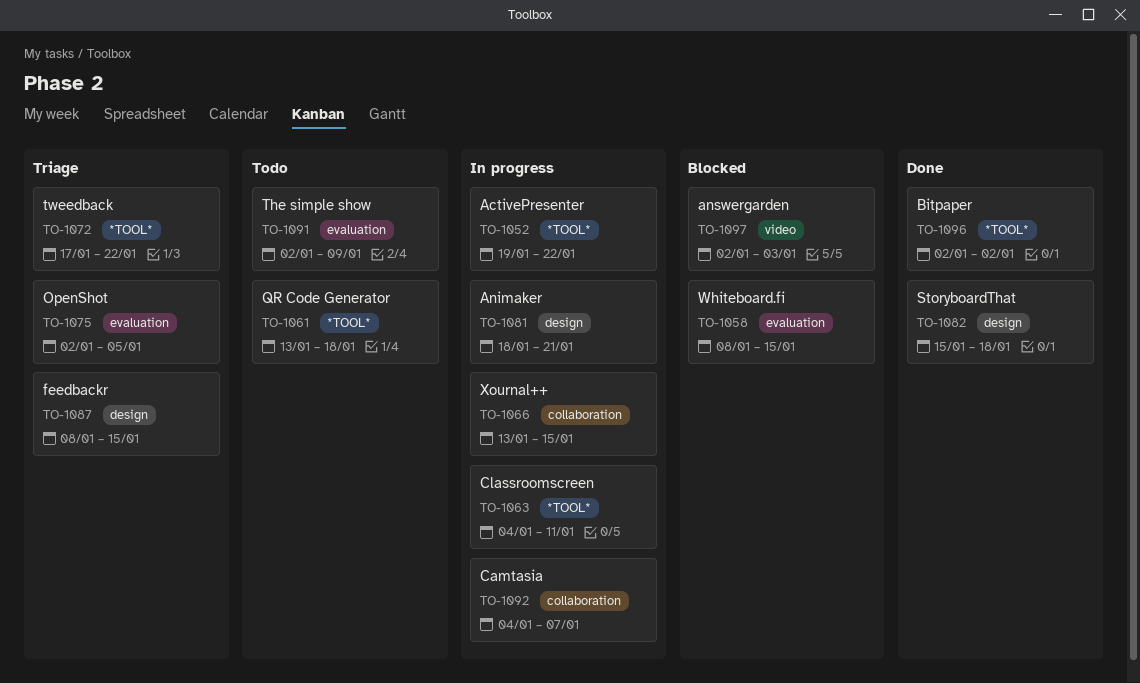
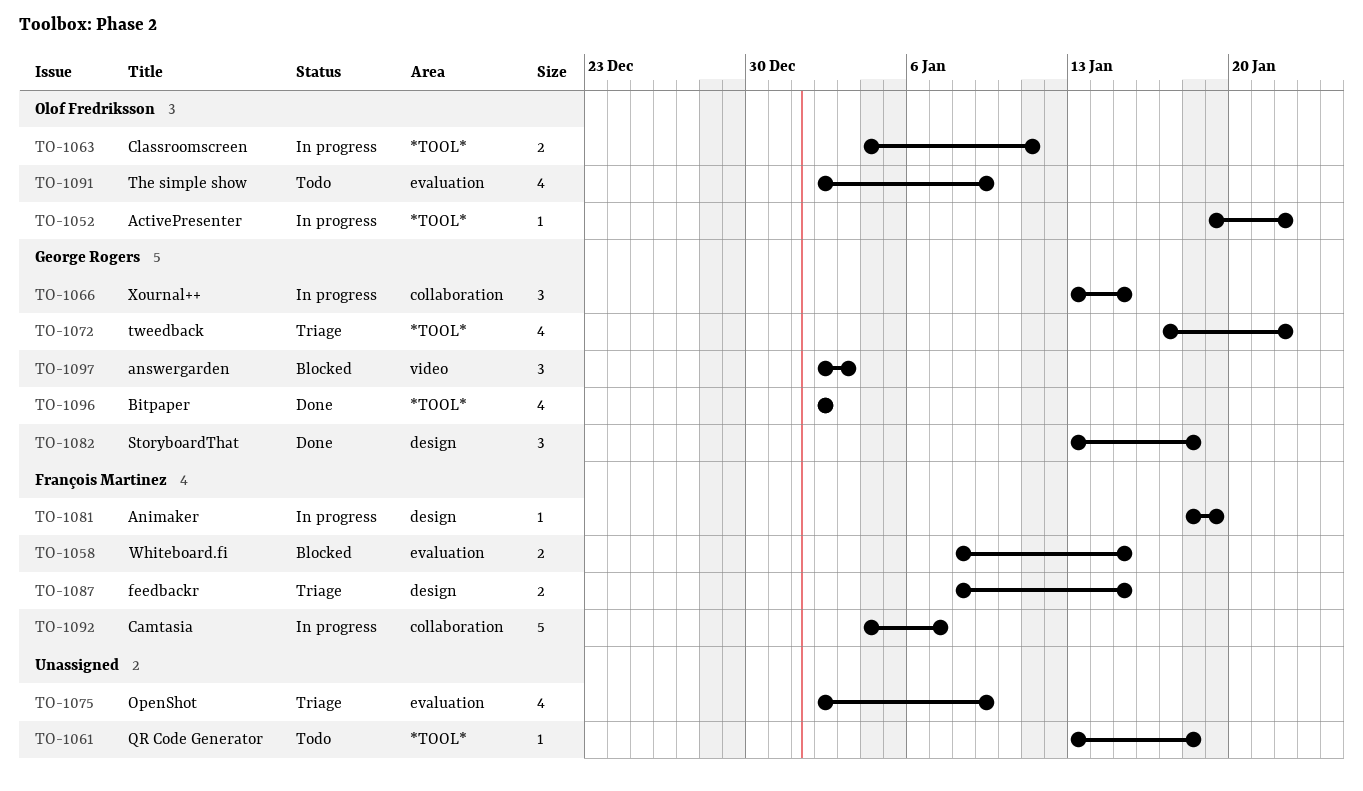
TO-1075, due: Jan 5 -> Jan 9
TO-1081, due: Jan 21 -> Jan 19
TO-1082, start: Jan 15 -> Jan 13

